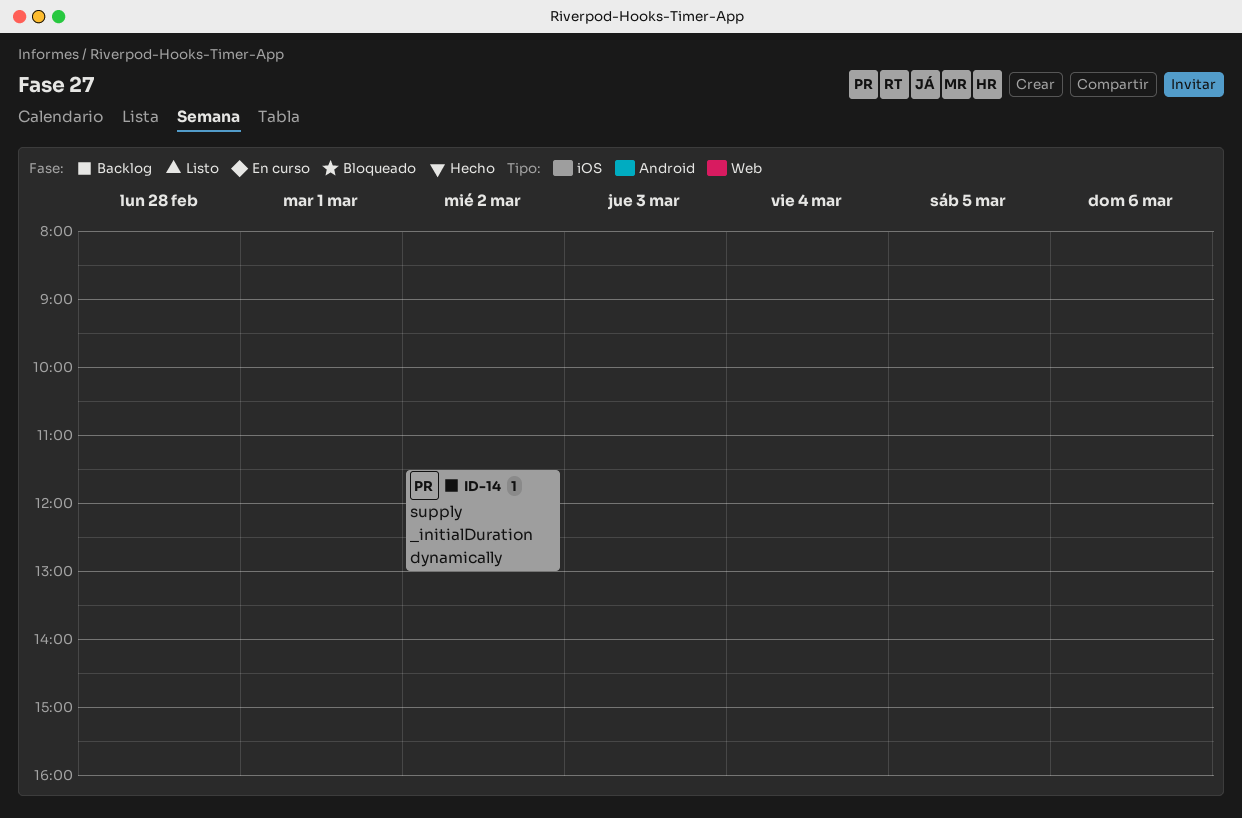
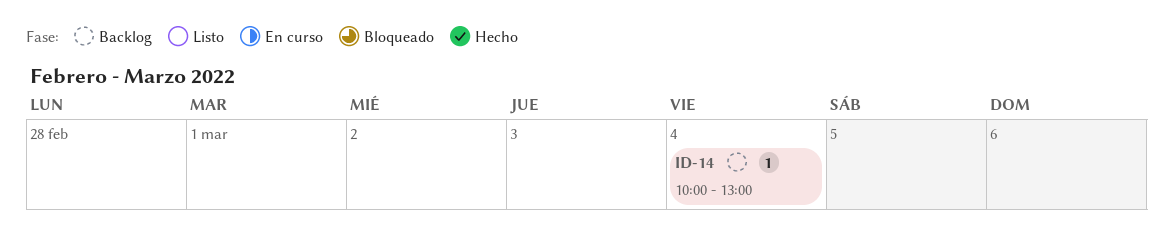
ID-14, day: Mar 2 -> Mar 4
ID-14, begins: 11:30 -> 10:00

